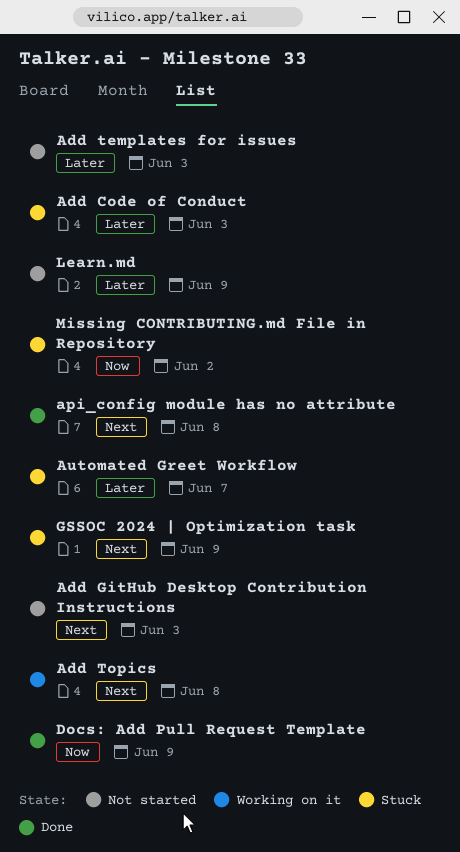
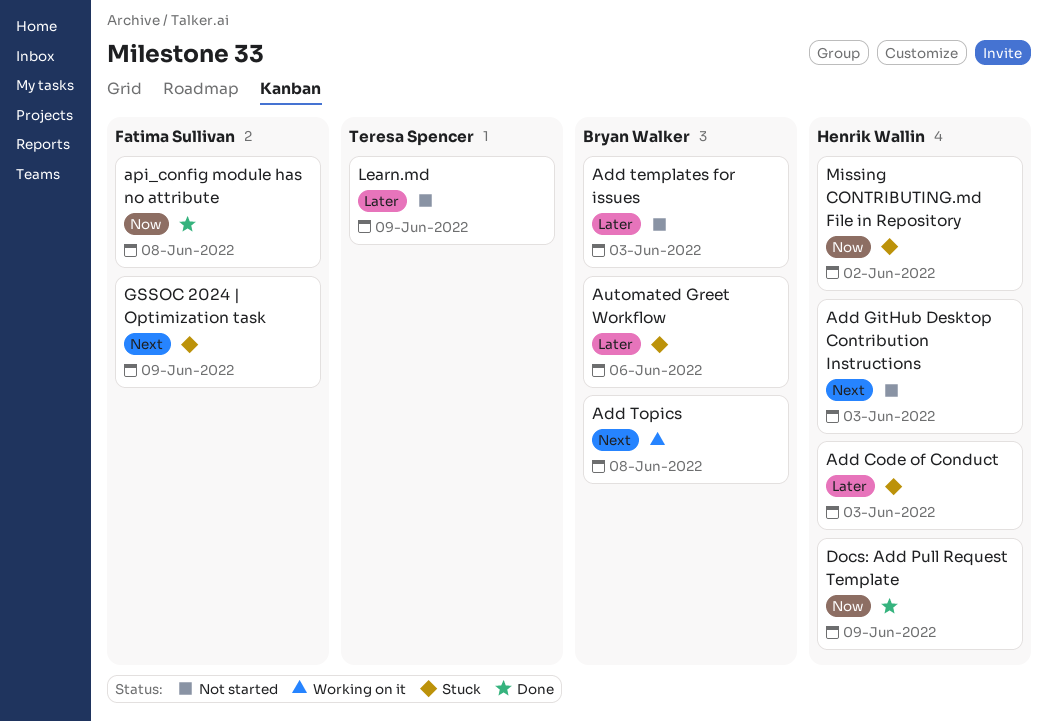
api_config module has no attribute, priority: Next -> Now
Automated Greet Workflow, due: Jun 7 -> Jun 6

